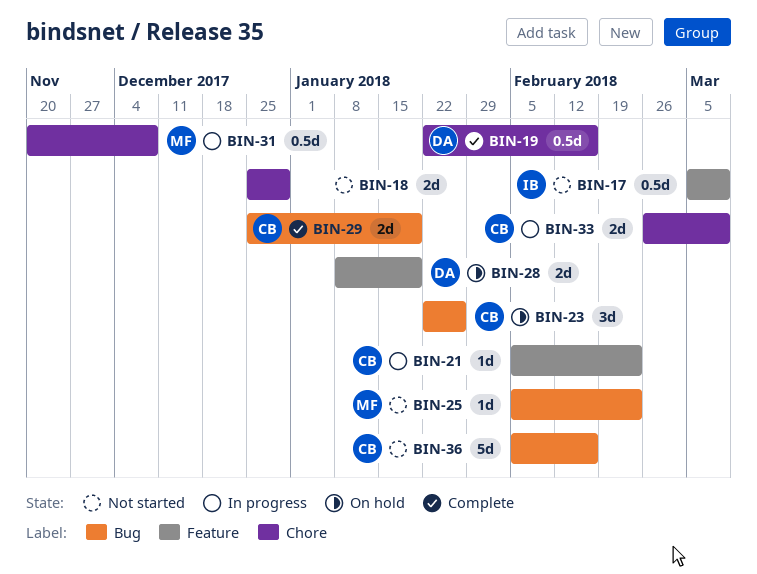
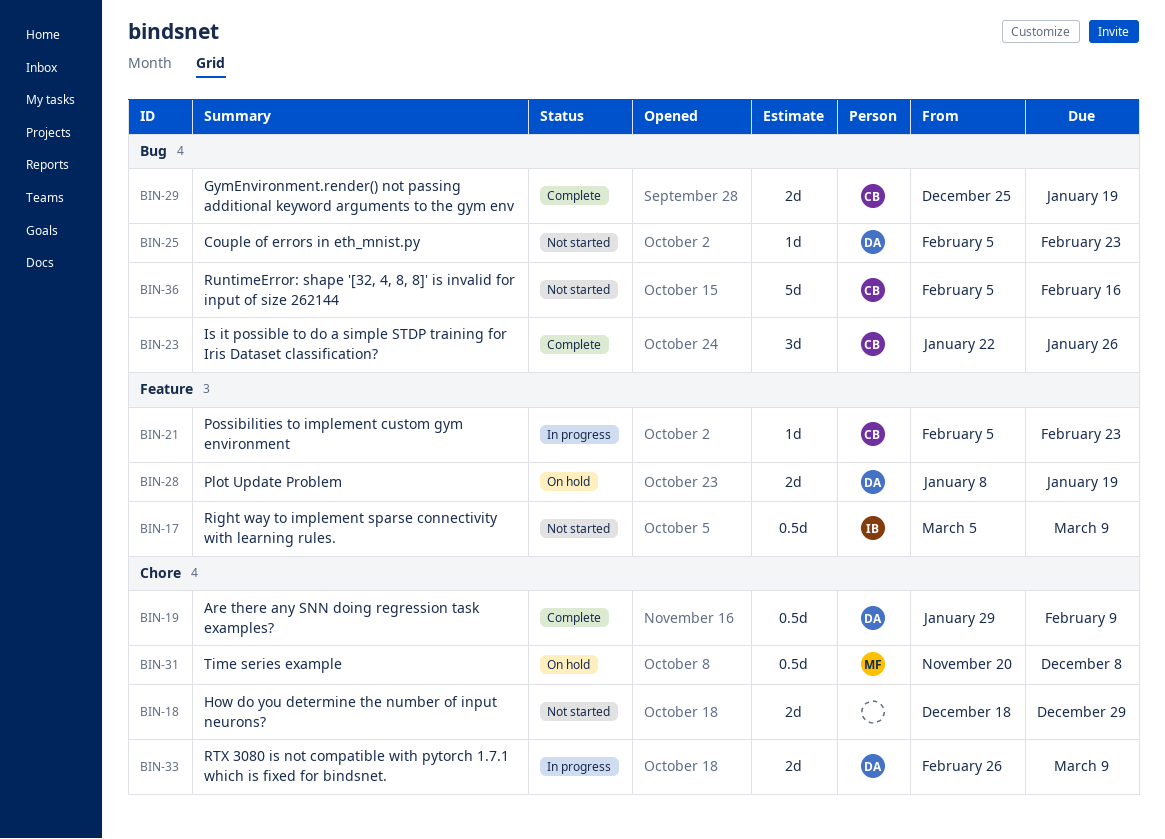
BIN-18, start: Dec 25 -> Dec 18
BIN-19, start: Jan 22 -> Jan 29
BIN-19, due: Feb 16 -> Feb 9
BIN-23, status: On hold -> Complete
BIN-25, owner: MF -> DA
BIN-31, status: In progress -> On hold
BIN-33, owner: CB -> DA

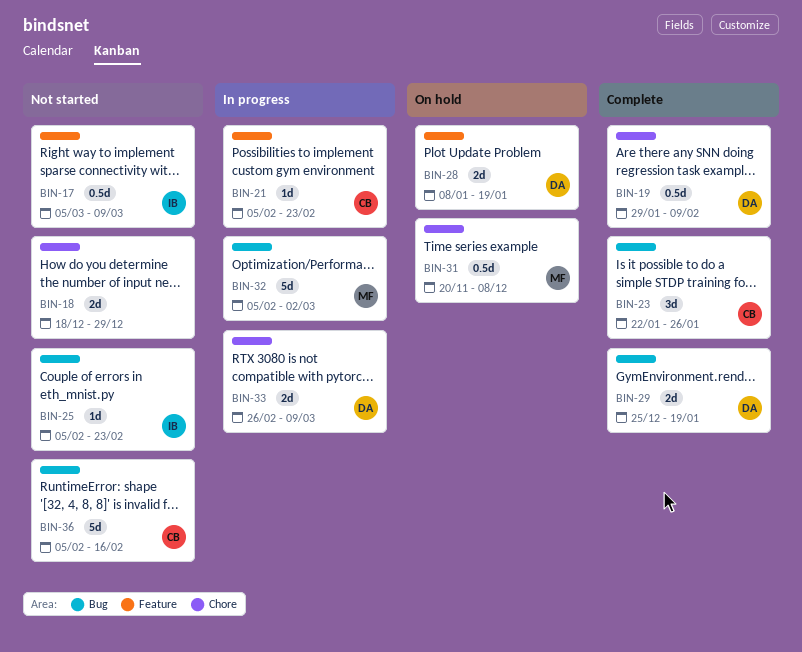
BIN-25, owner: DA -> IB
BIN-29, owner: CB -> DA
BIN-32: none -> present

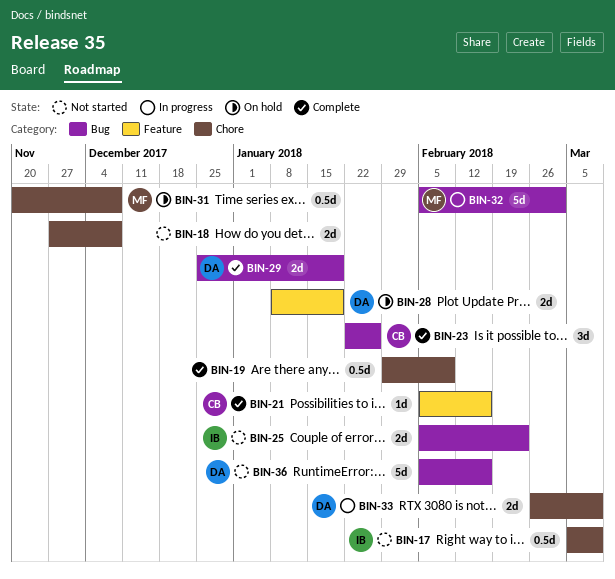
BIN-17, label: Feature -> Chore
BIN-18, start: Dec 18 -> Nov 27
BIN-18, due: Dec 29 -> Dec 8
BIN-19, owner: DA -> none
BIN-21, status: In progress -> Complete
BIN-21, due: Feb 23 -> Feb 16
BIN-25, estimate: 1d -> 2d
BIN-36, owner: CB -> DA

